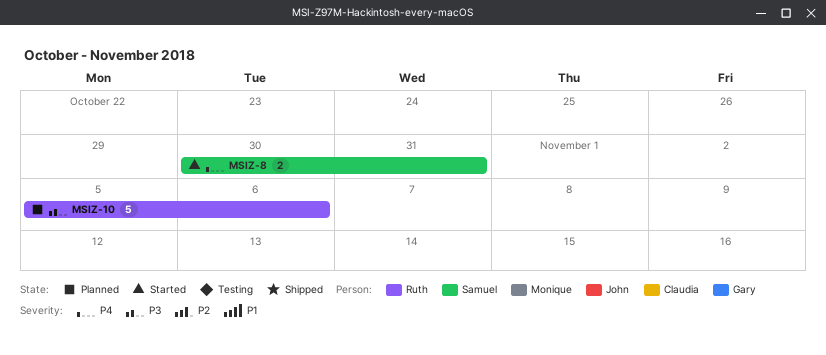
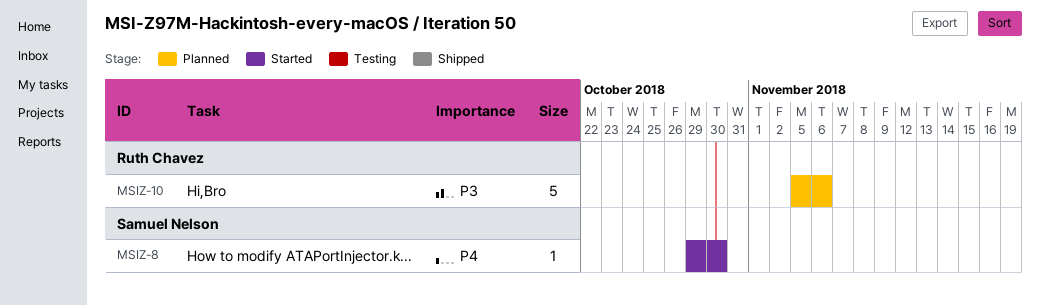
MSIZ-8, estimate: 2 -> 1
MSIZ-8, start: Oct 30 -> Oct 29
MSIZ-8, due: Oct 31 -> Oct 30

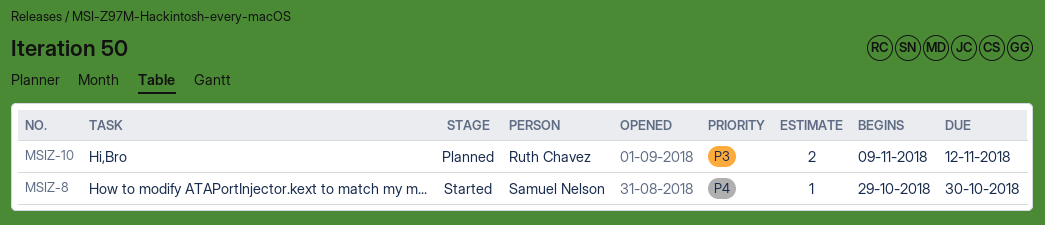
MSIZ-10, estimate: 5 -> 2
MSIZ-10, start: Nov 5 -> Nov 9
MSIZ-10, due: Nov 6 -> Nov 12

